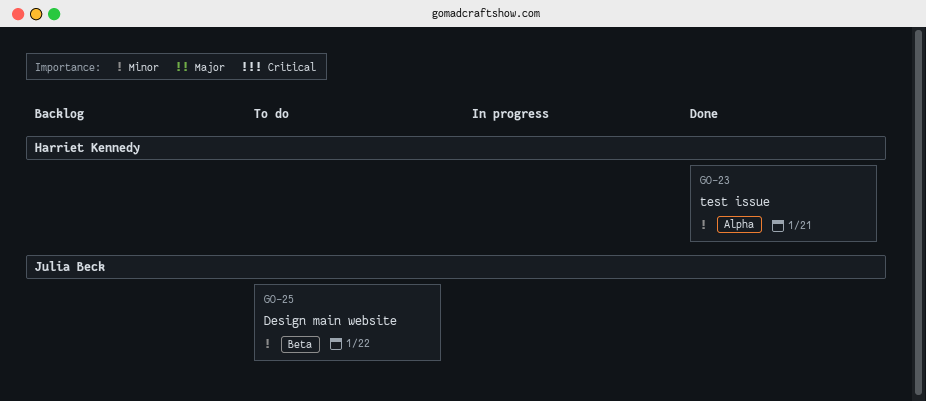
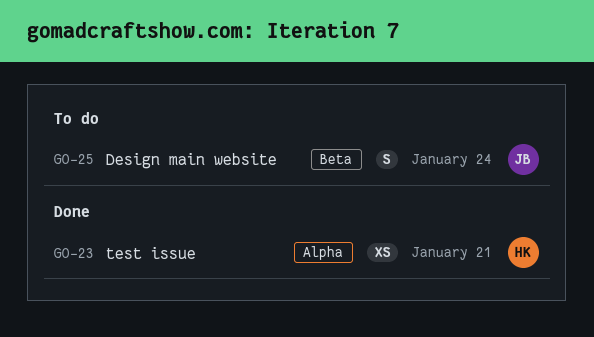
GO-25, due: Jan 22 -> Jan 24

